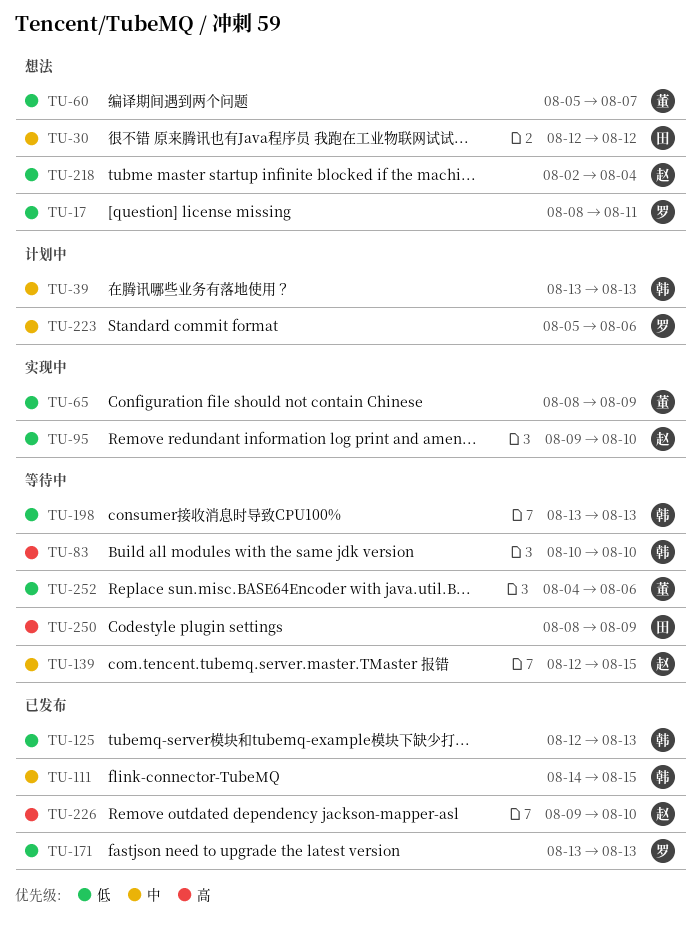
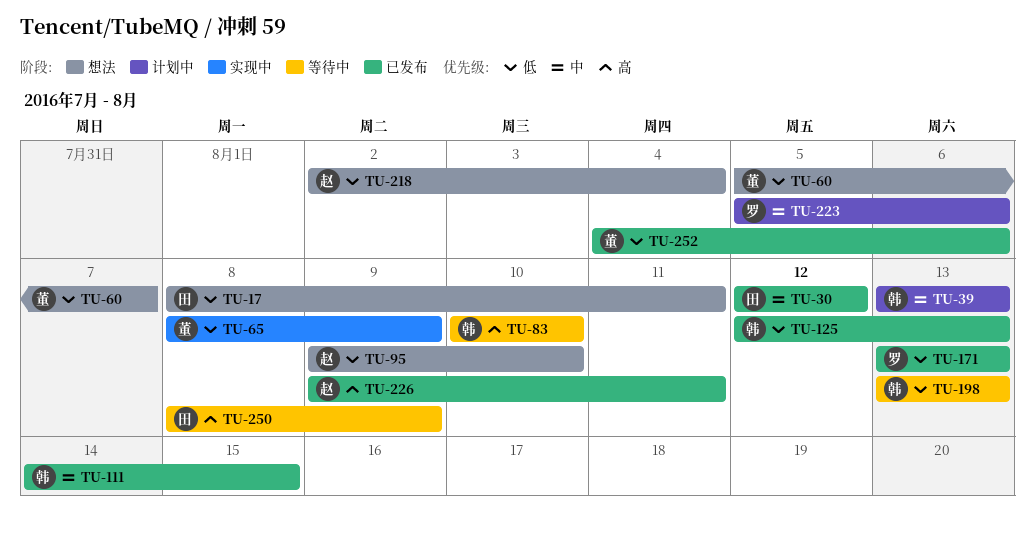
TU-17, owner: 罗 -> 田
TU-30, status: 想法 -> 已发布
TU-95, status: 实现中 -> 想法
TU-139: present -> none
TU-226, due: Aug 10 -> Aug 11
TU-252, status: 等待中 -> 已发布

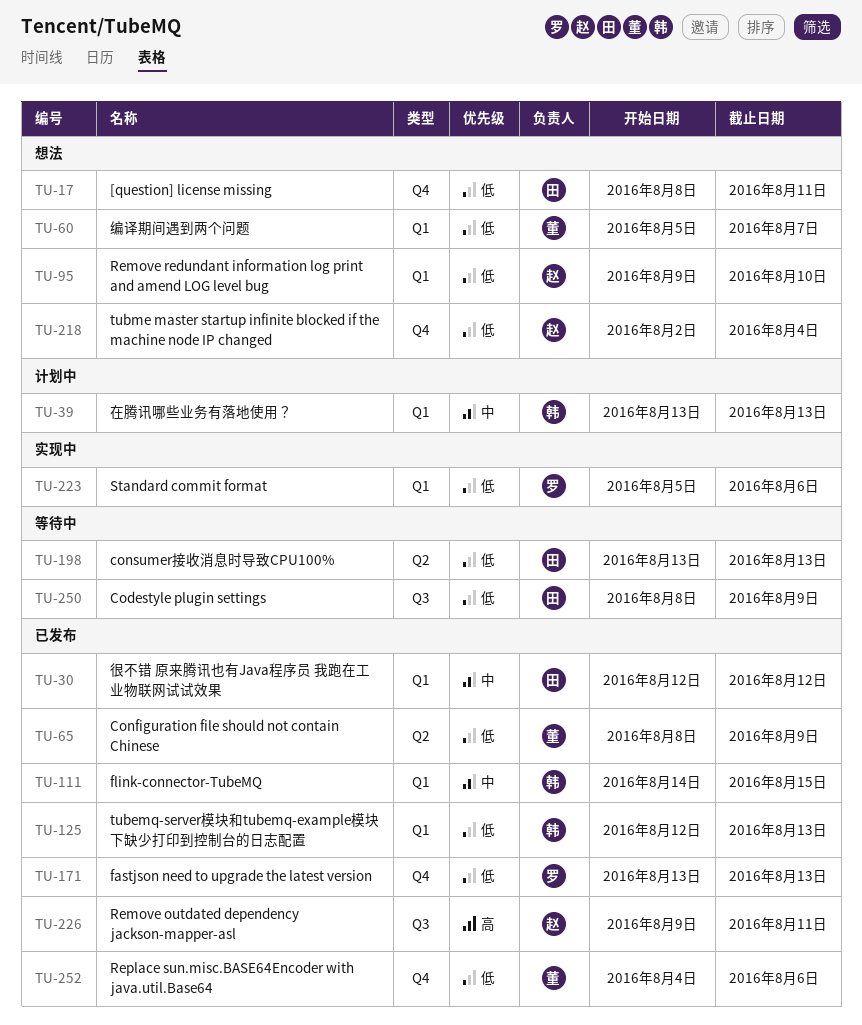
TU-65, status: 实现中 -> 已发布
TU-83: present -> none
TU-198, owner: 韩 -> 田
TU-223, status: 计划中 -> 实现中
TU-223, priority: 中 -> 低
TU-250, priority: 高 -> 低

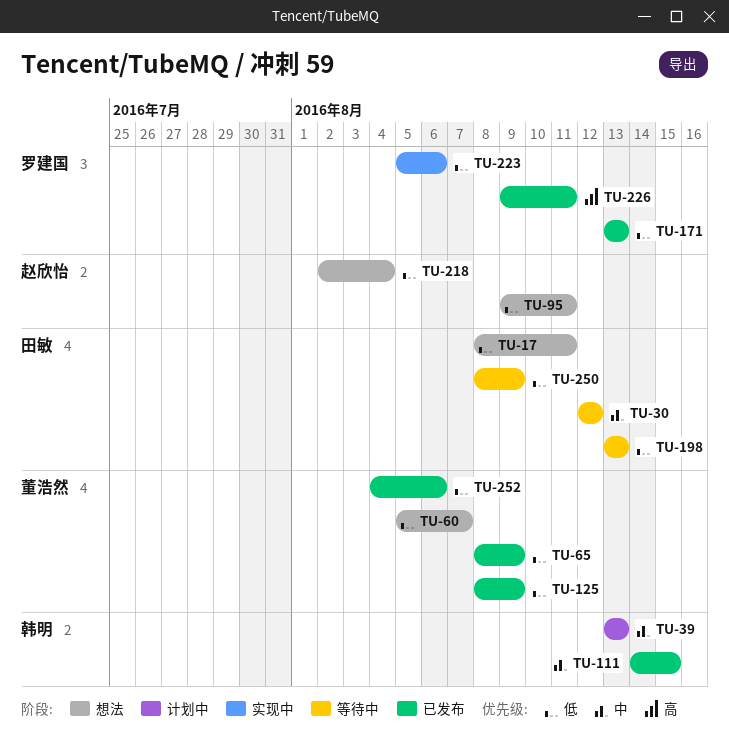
TU-30, status: 已发布 -> 等待中
TU-95, due: Aug 10 -> Aug 11
TU-125, owner: 韩明 -> 董浩然
TU-125, start: Aug 12 -> Aug 8
TU-125, due: Aug 13 -> Aug 9
TU-226, owner: 赵欣怡 -> 罗建国

